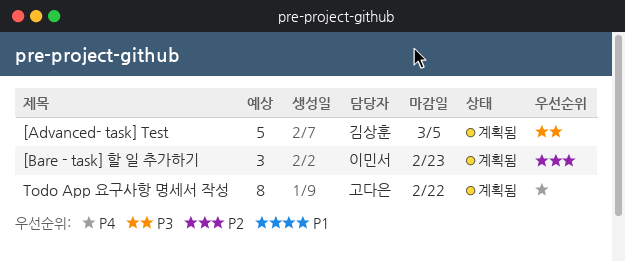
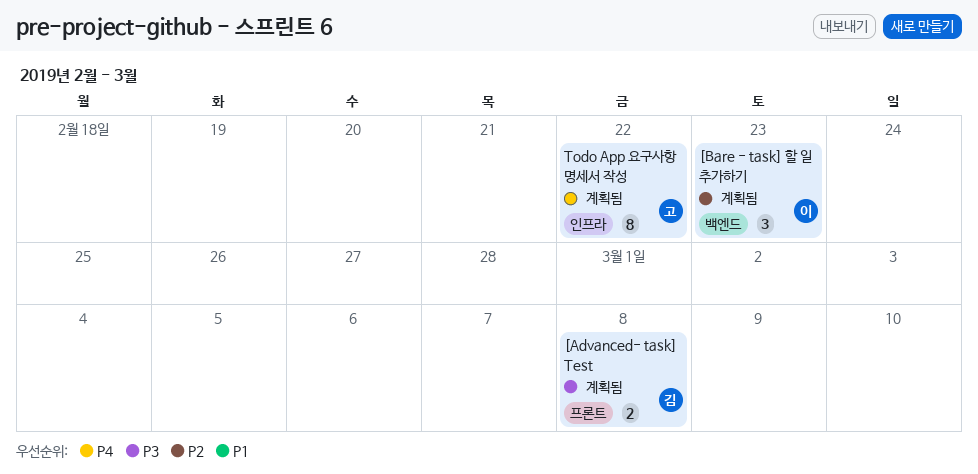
[Advanced- task] Test, estimate: 5 -> 2
[Advanced- task] Test, due: Mar 5 -> Mar 8

